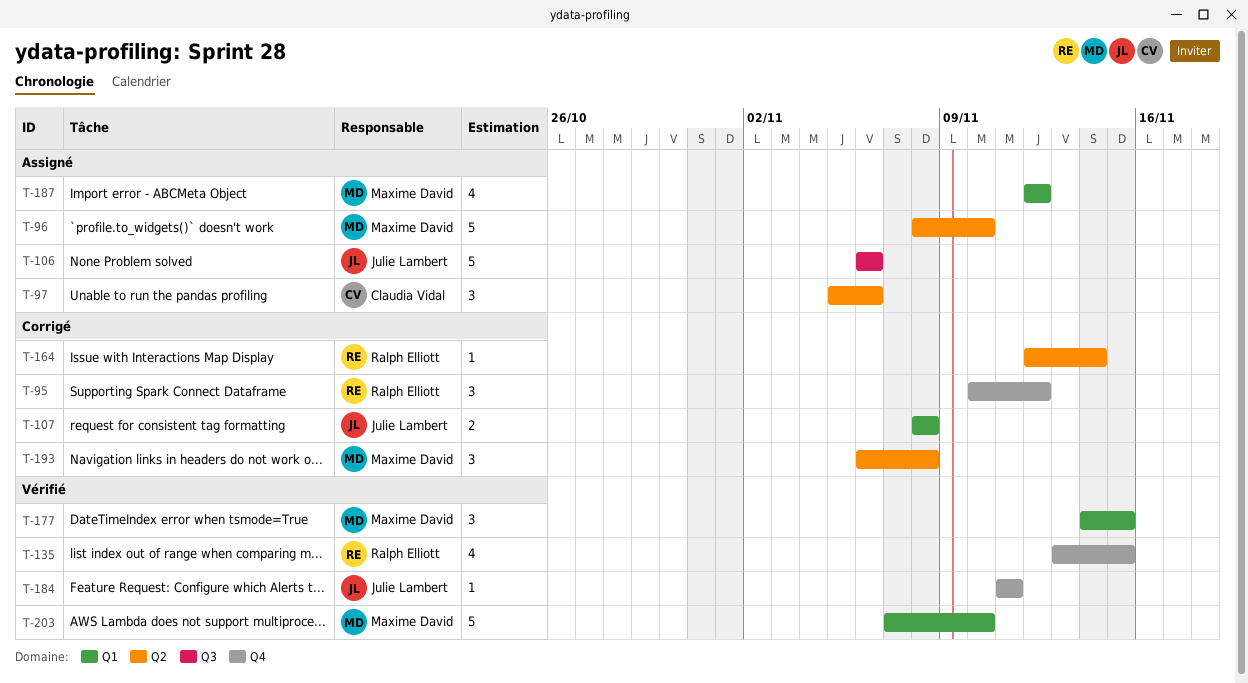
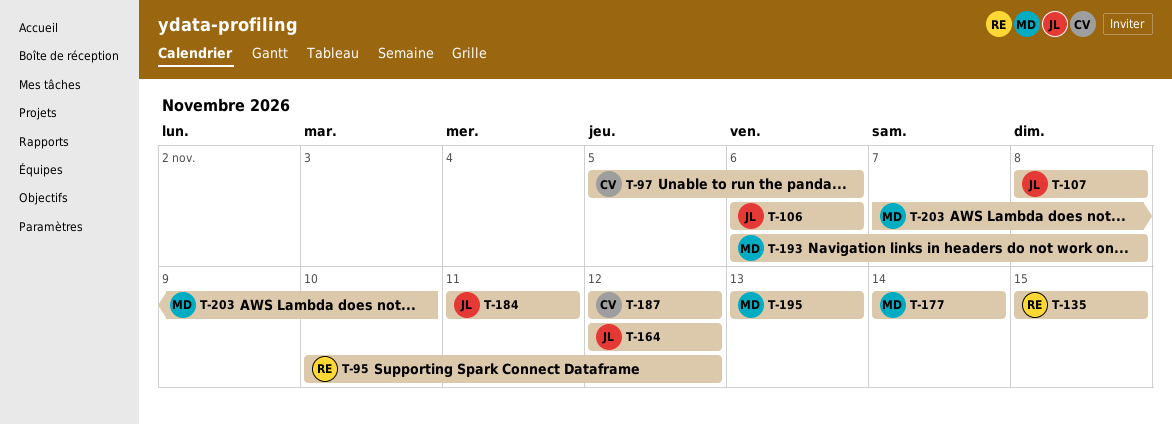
T-96: present -> none
T-135, start: Nov 13 -> Nov 15
T-164, owner: Ralph Elliott -> Julie Lambert
T-164, due: Nov 14 -> Nov 12
T-177, due: Nov 15 -> Nov 14
T-187, owner: Maxime David -> Claudia Vidal
T-195: none -> present

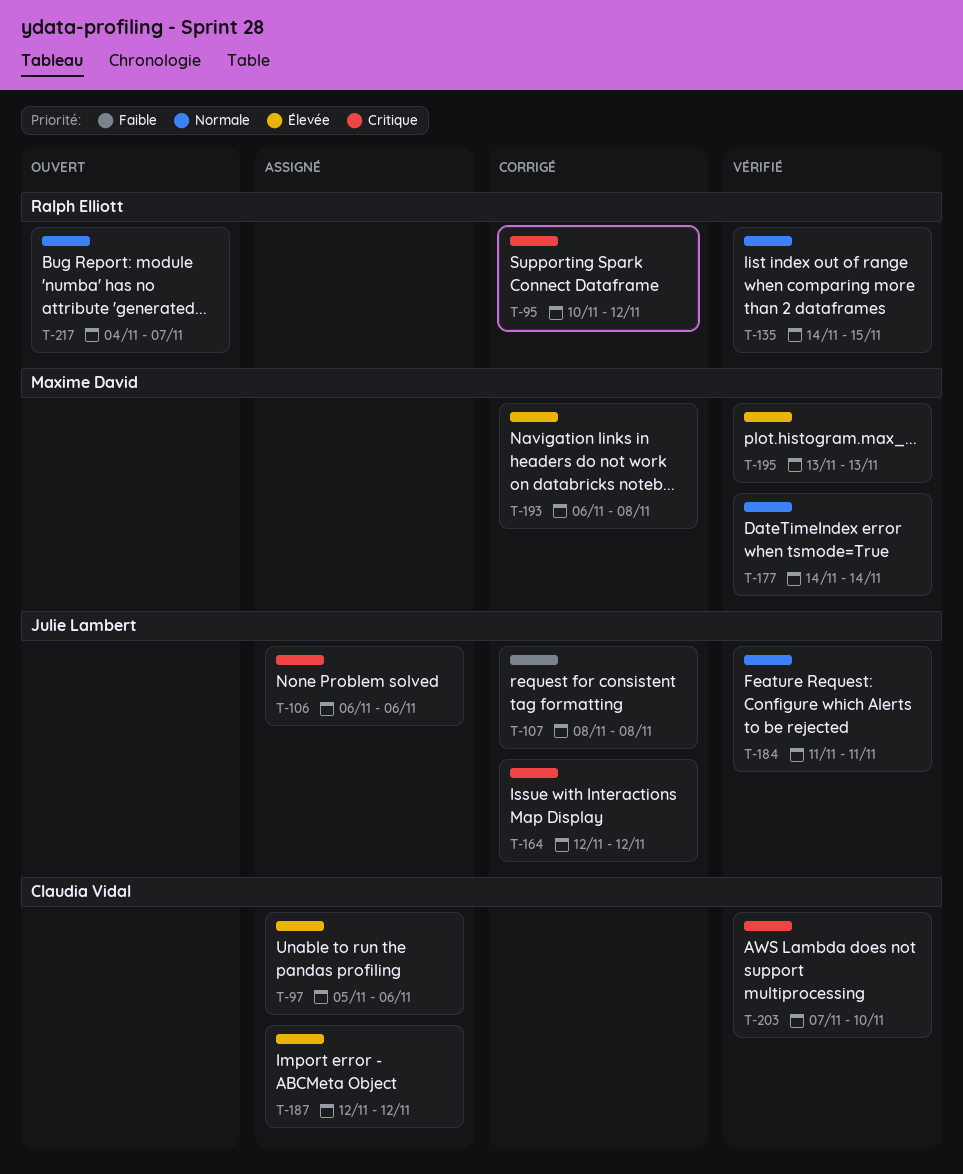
T-135, start: Nov 15 -> Nov 14
T-203, owner: Maxime David -> Claudia Vidal
T-217: none -> present

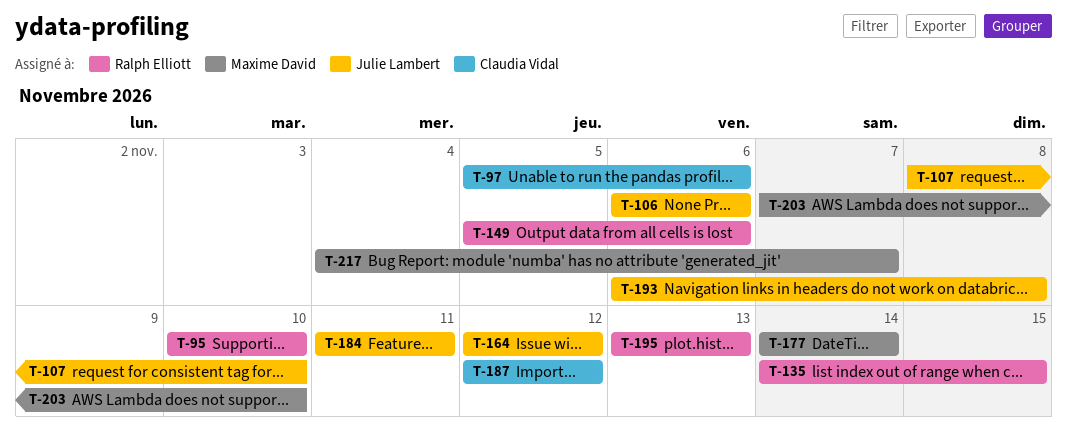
T-95, due: Nov 12 -> Nov 10
T-107, due: Nov 8 -> Nov 10
T-149: none -> present
T-193, owner: Maxime David -> Julie Lambert
T-195, owner: Maxime David -> Ralph Elliott
T-203, owner: Claudia Vidal -> Maxime David
T-217, owner: Ralph Elliott -> Maxime David

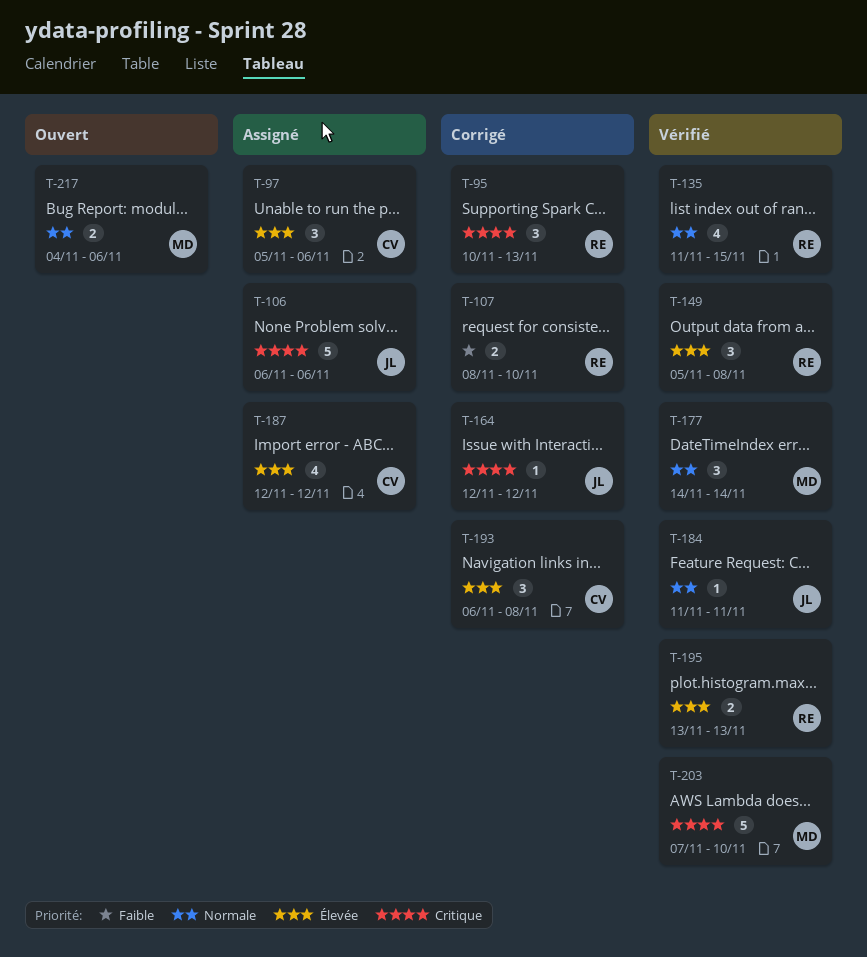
T-95, due: Nov 10 -> Nov 13
T-107, owner: Julie Lambert -> Ralph Elliott
T-135, start: Nov 14 -> Nov 11
T-149, due: Nov 6 -> Nov 8
T-193, owner: Julie Lambert -> Claudia Vidal
T-217, due: Nov 7 -> Nov 6

